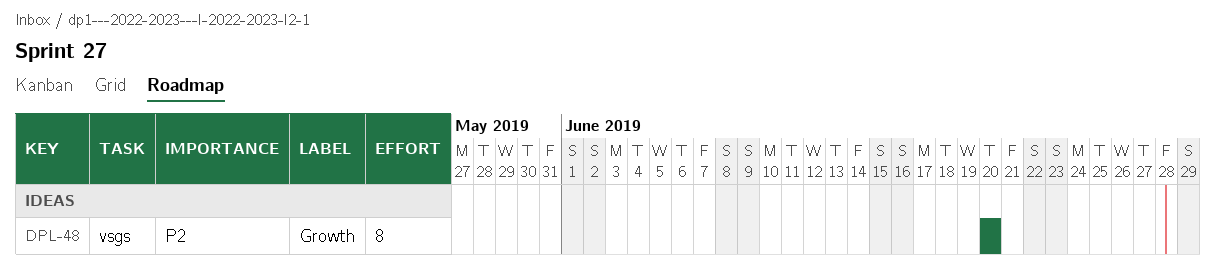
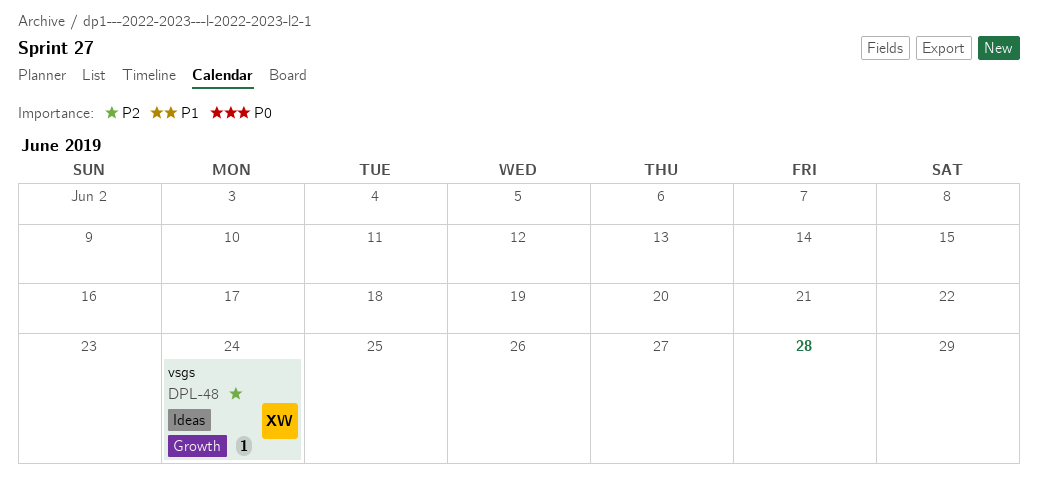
DPL-48, estimate: 8 -> 1
DPL-48, due: Jun 20 -> Jun 24

